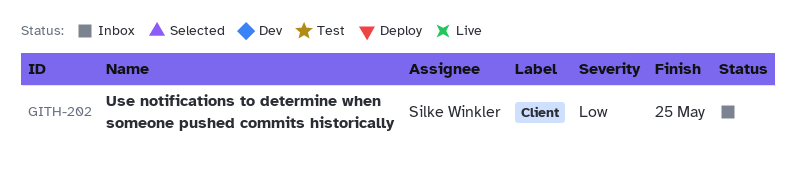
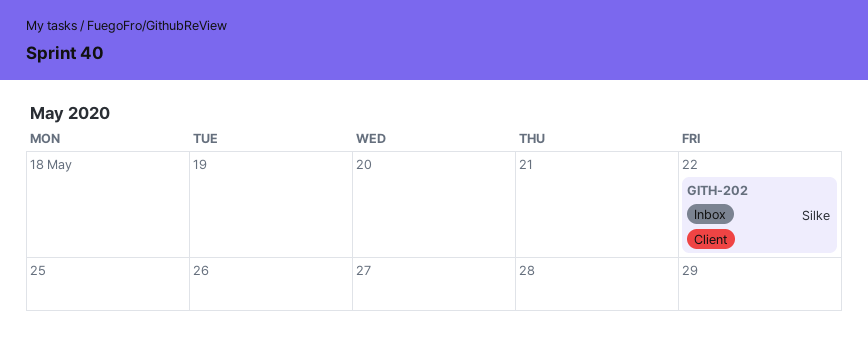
GITH-202, due: May 25 -> May 22

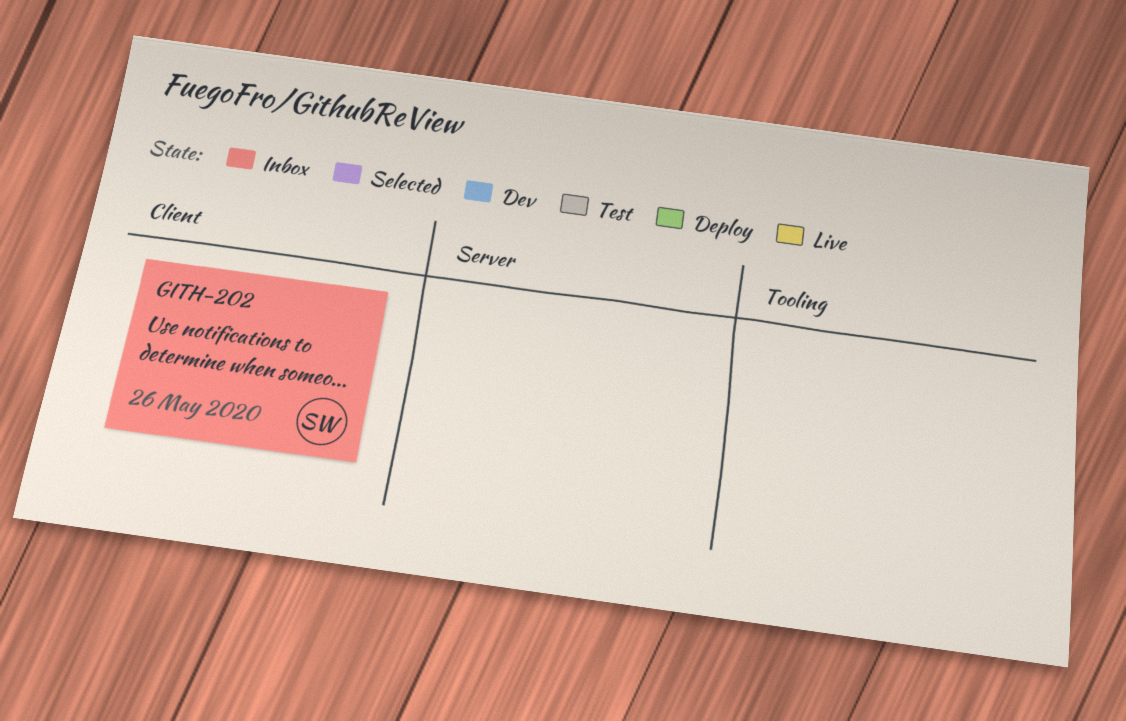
GITH-202, due: May 22 -> May 26

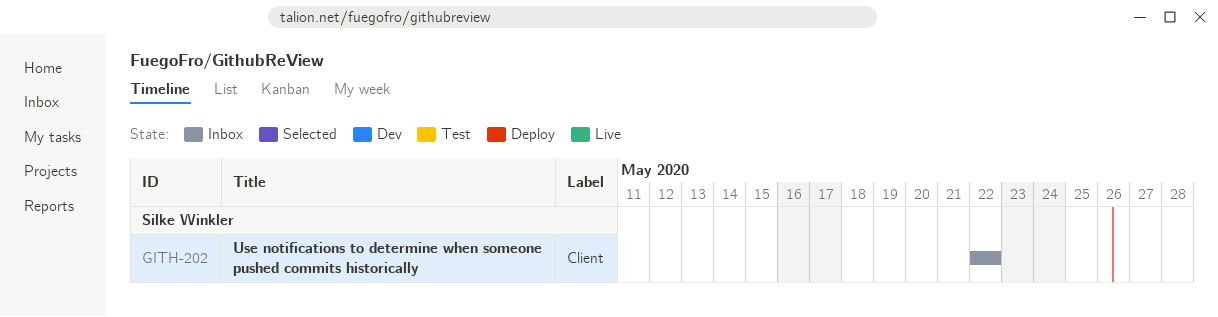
GITH-202, due: May 26 -> May 22

